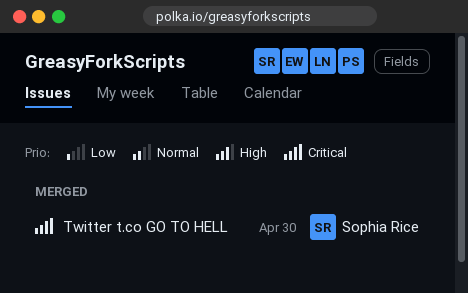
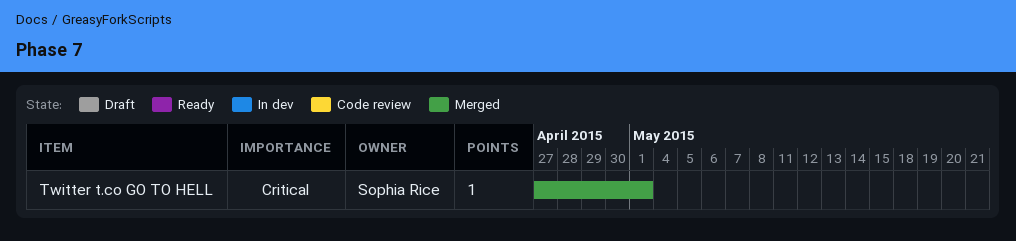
Twitter t.co GO TO HELL, due: Apr 30 -> May 1

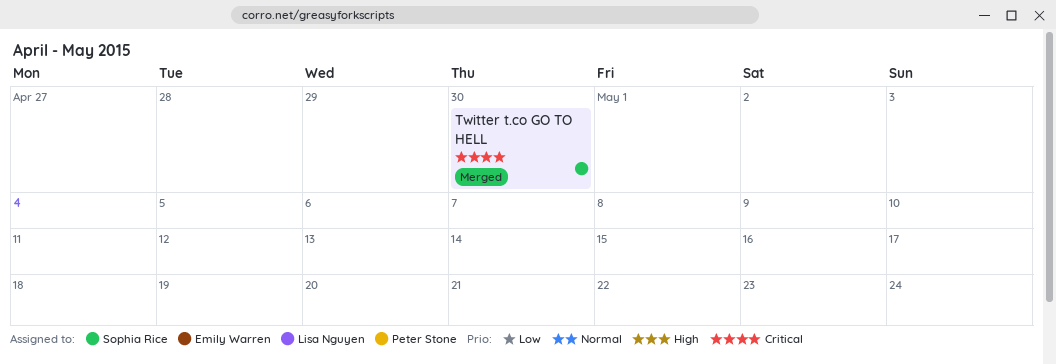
Twitter t.co GO TO HELL, due: May 1 -> Apr 30

